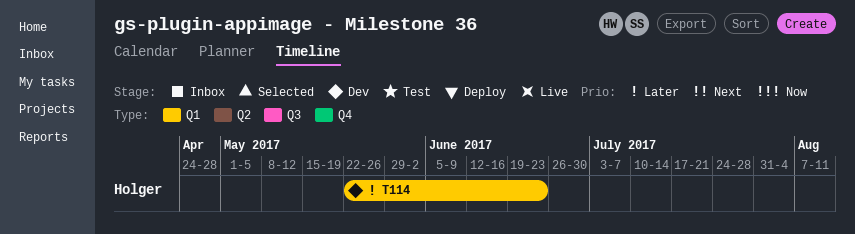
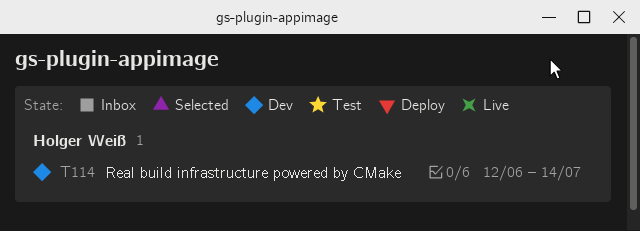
T114, start: May 22 -> Jun 12
T114, due: Jun 23 -> Jul 14

